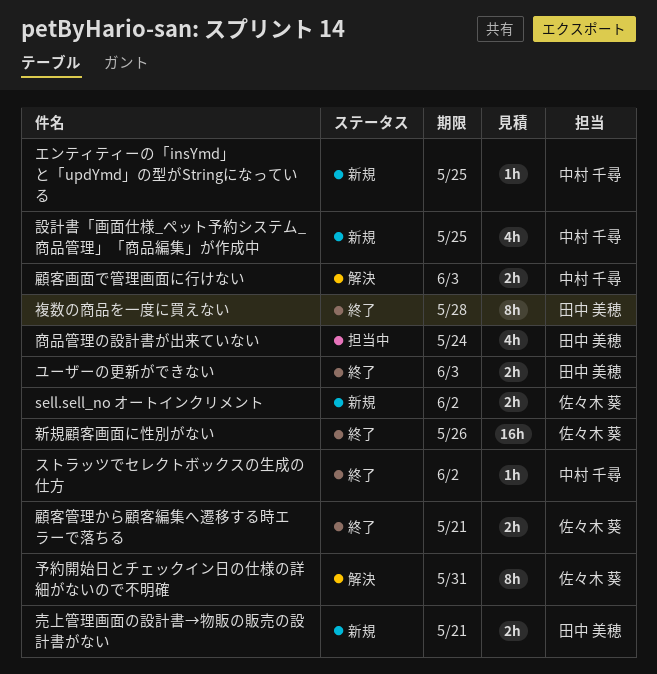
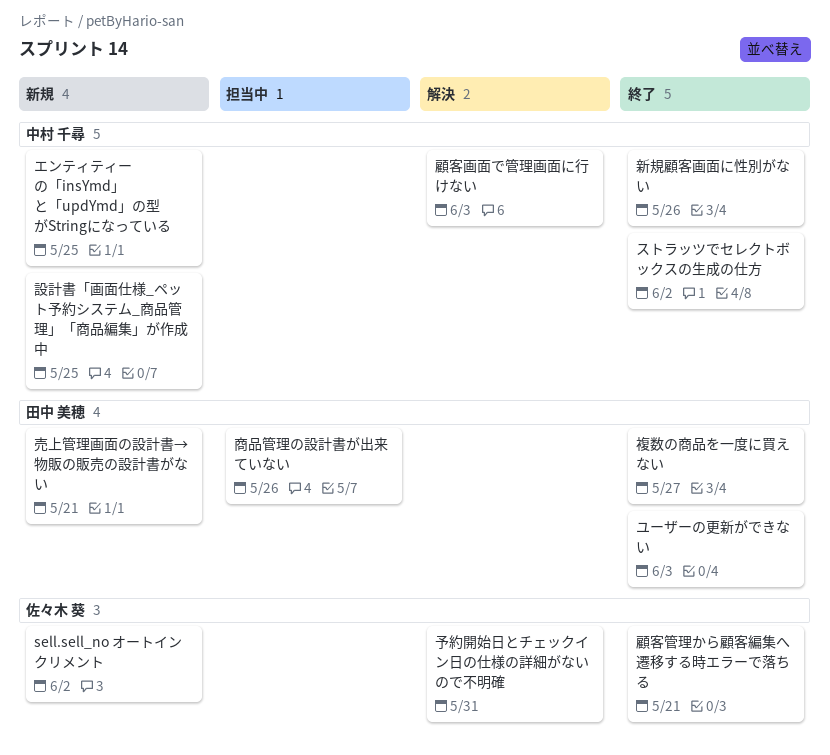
商品管理の設計書が出来ていない, due: May 24 -> May 26
新規顧客画面に性別がない, owner: 佐々木 葵 -> 中村 千尋
複数の商品を一度に買えない, due: May 28 -> May 27

